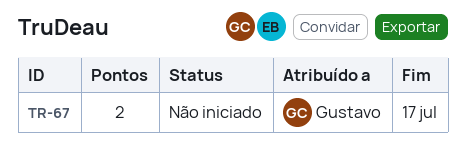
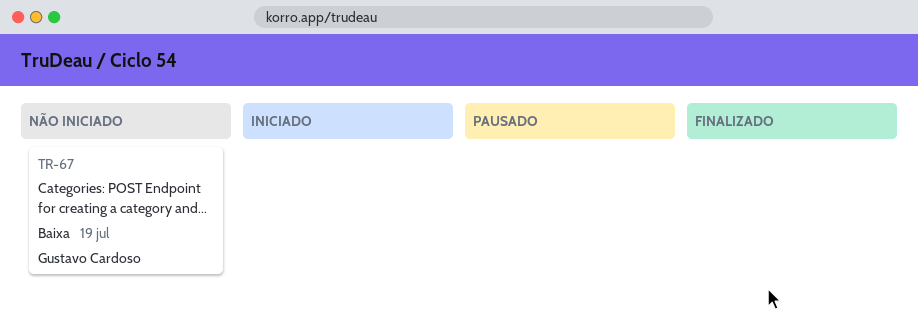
TR-67, due: Jul 17 -> Jul 19

